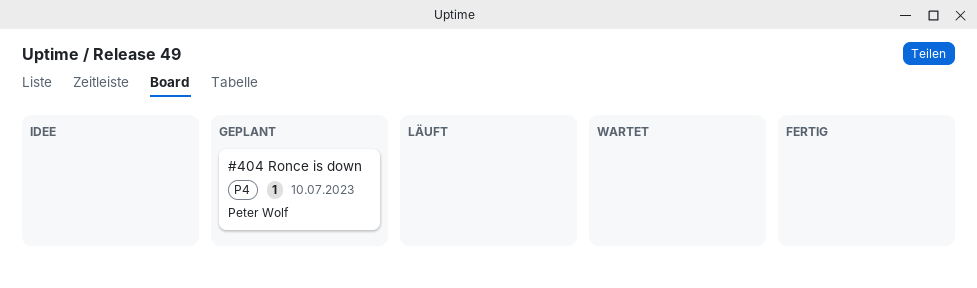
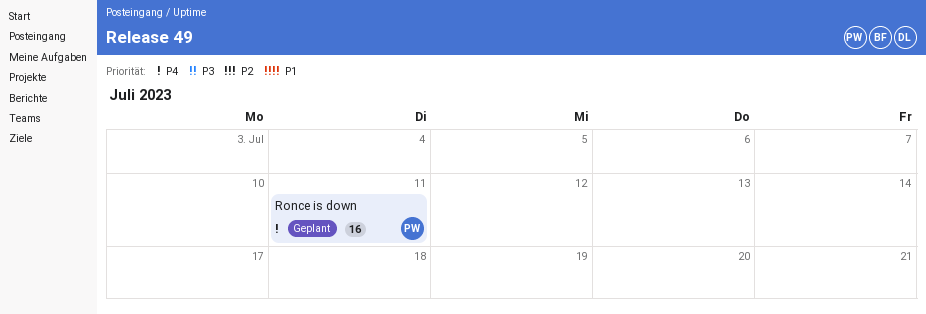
Ronce is down, estimate: 1 -> 16
Ronce is down, due: Jul 10 -> Jul 11

